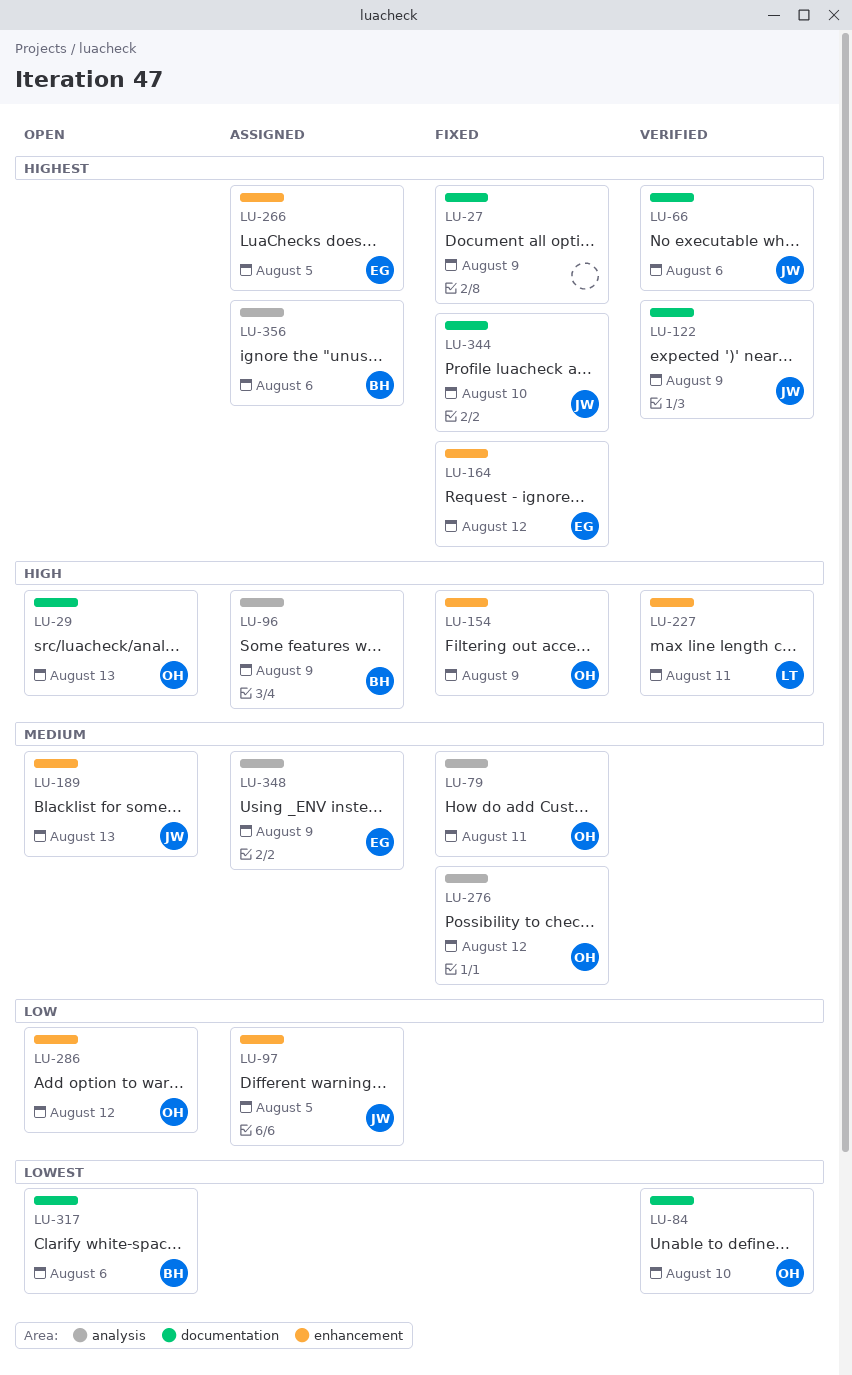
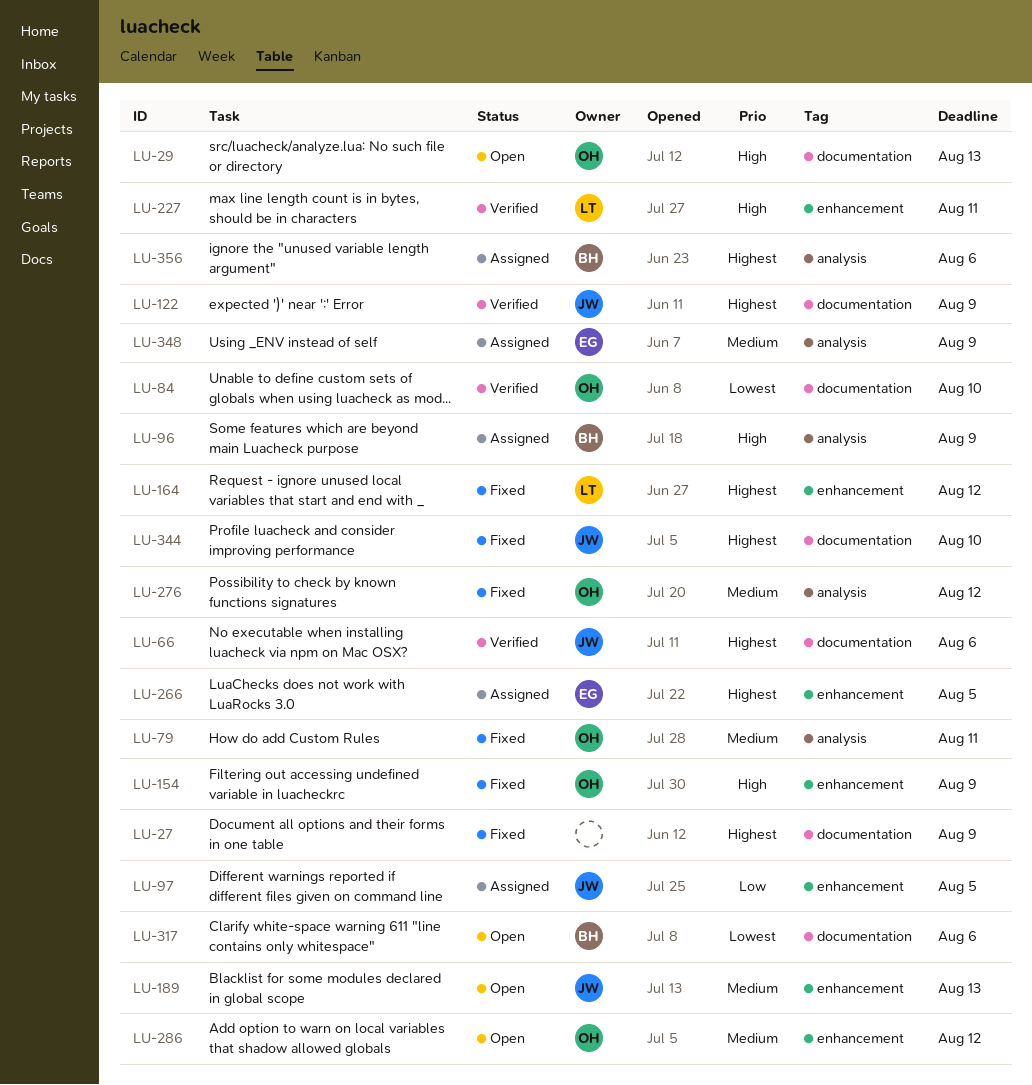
LU-164, owner: EG -> LT
LU-286, priority: Low -> Medium

